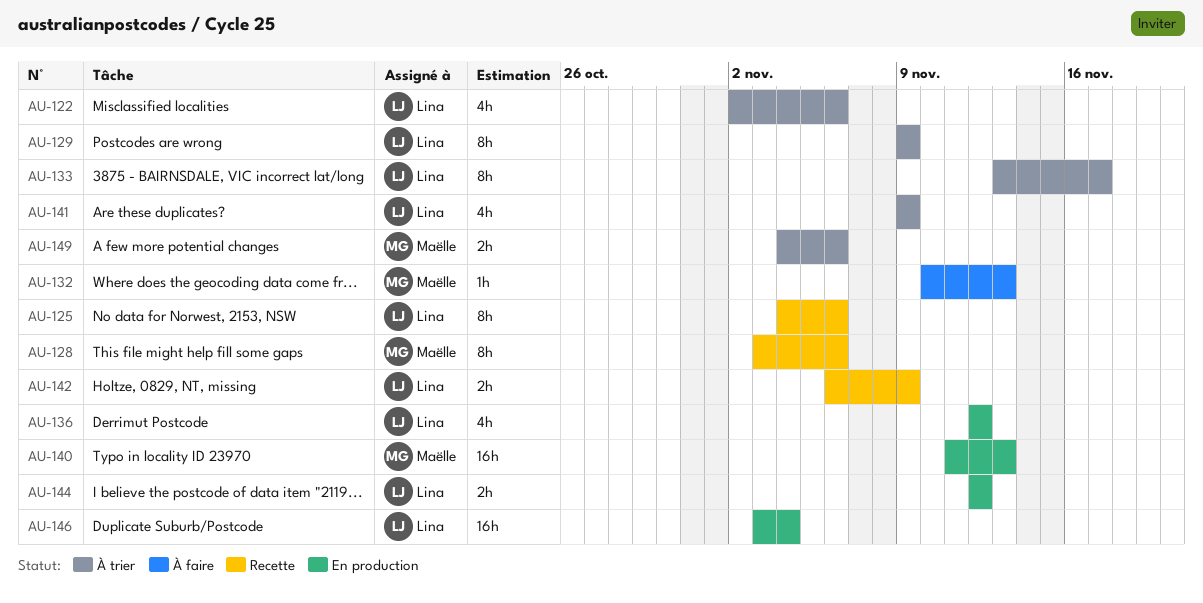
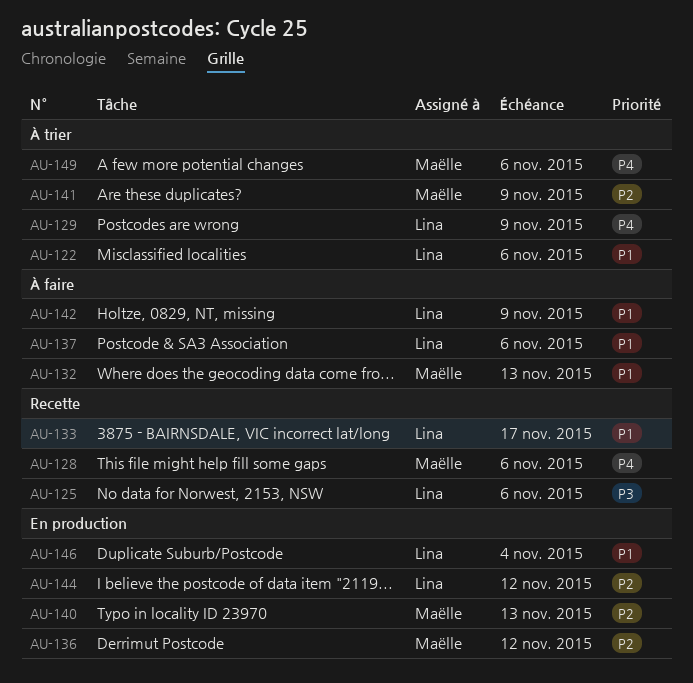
AU-133, status: À trier -> Recette
AU-136, owner: Lina -> Maëlle
AU-137: none -> present
AU-141, owner: Lina -> Maëlle
AU-142, status: Recette -> À faire

